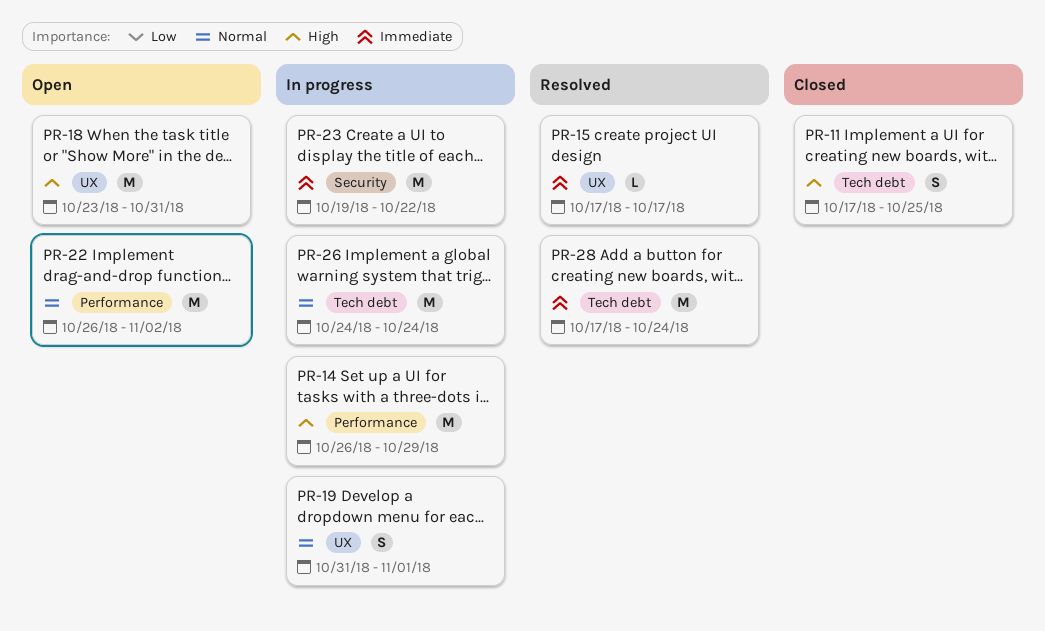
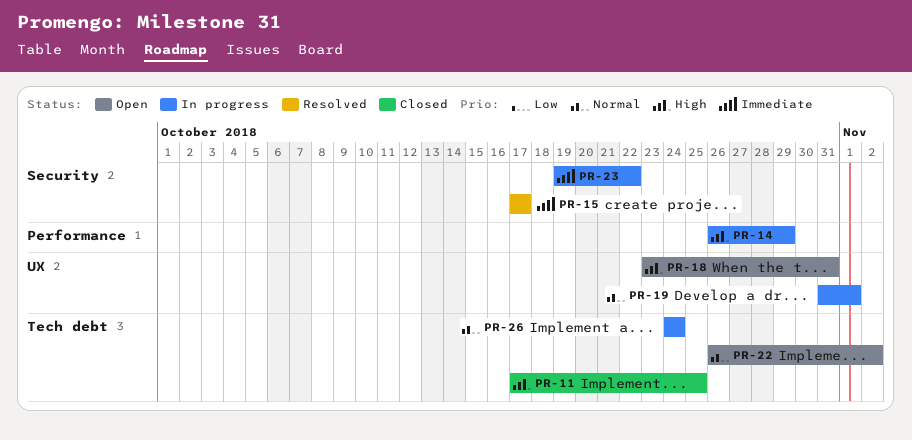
PR-15, label: UX -> Security
PR-22, label: Performance -> Tech debt
PR-28: present -> none

